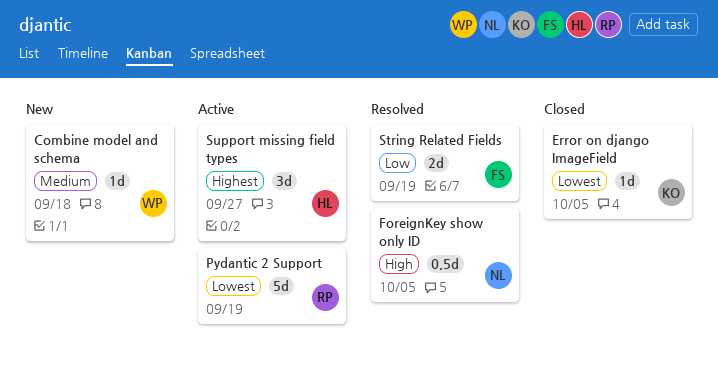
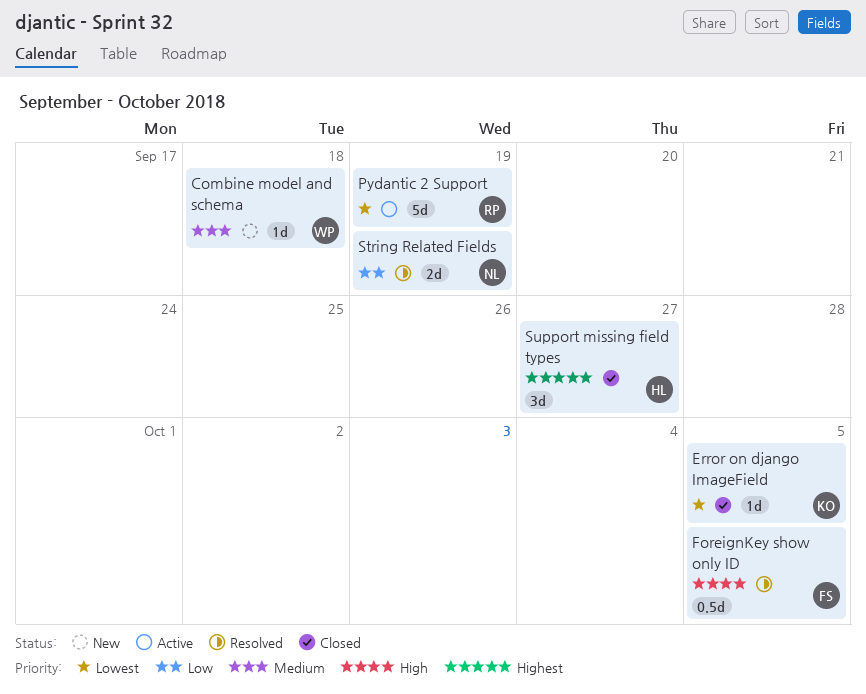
ForeignKey show only ID, owner: NL -> FS
String Related Fields, owner: FS -> NL
Support missing field types, status: Active -> Closed

